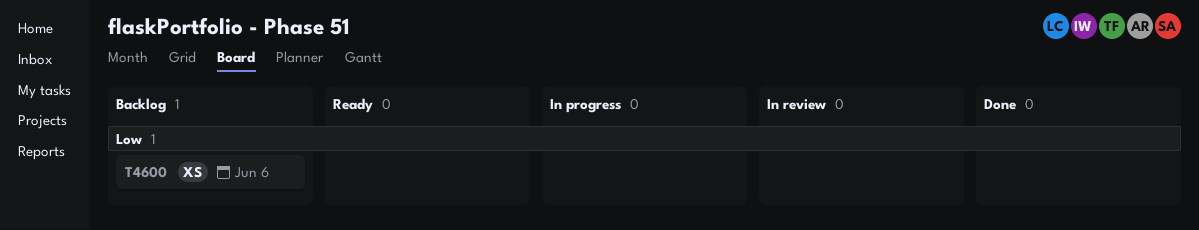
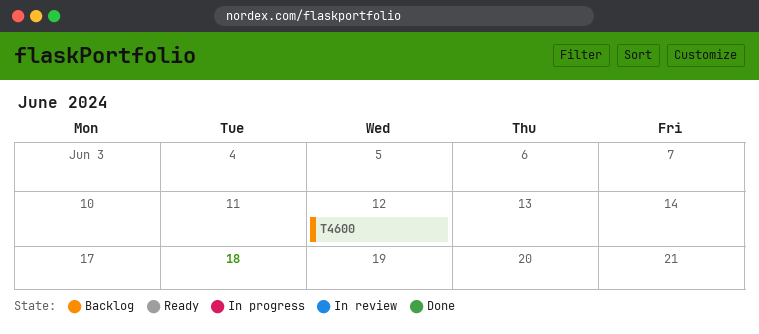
T4600, due: Jun 6 -> Jun 12

